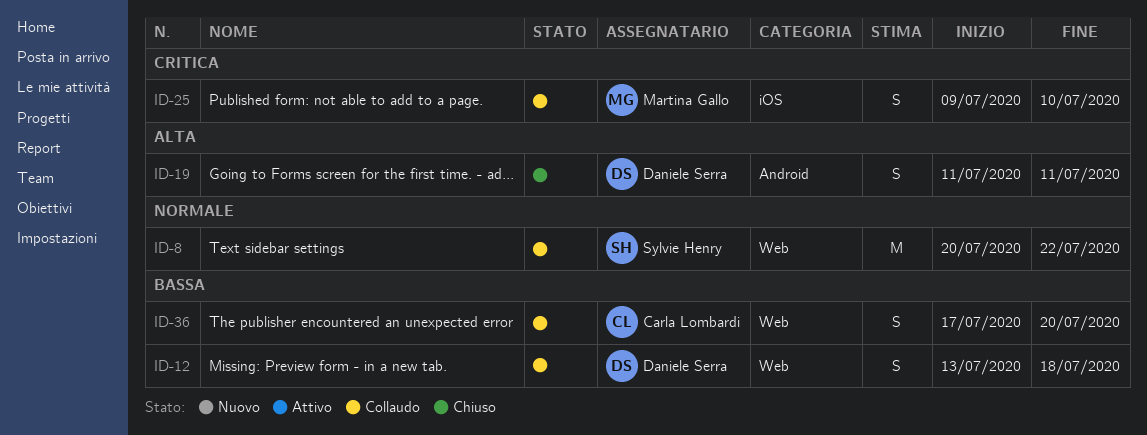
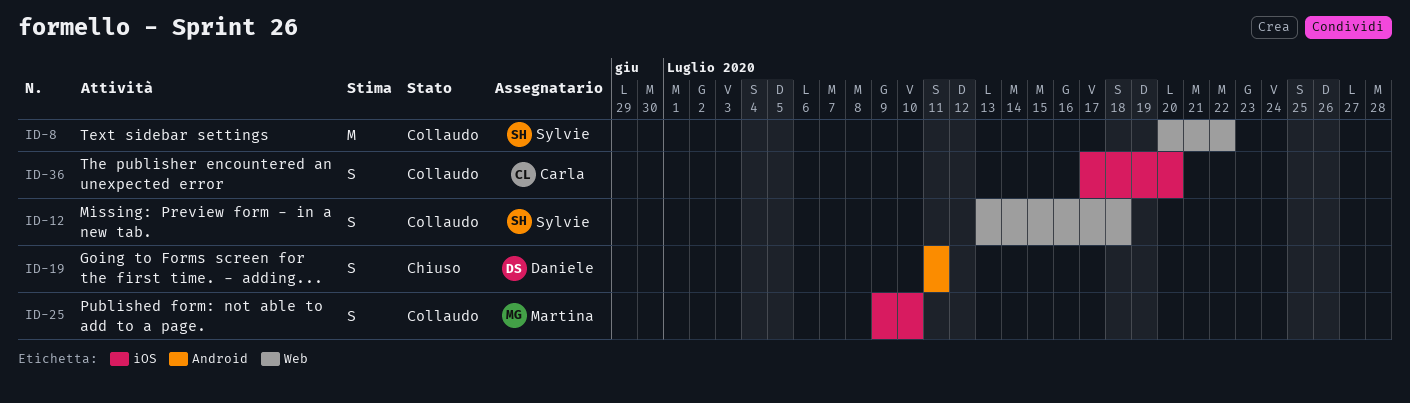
ID-12, owner: Daniele Serra -> Sylvie Henry
ID-36, label: Web -> iOS

